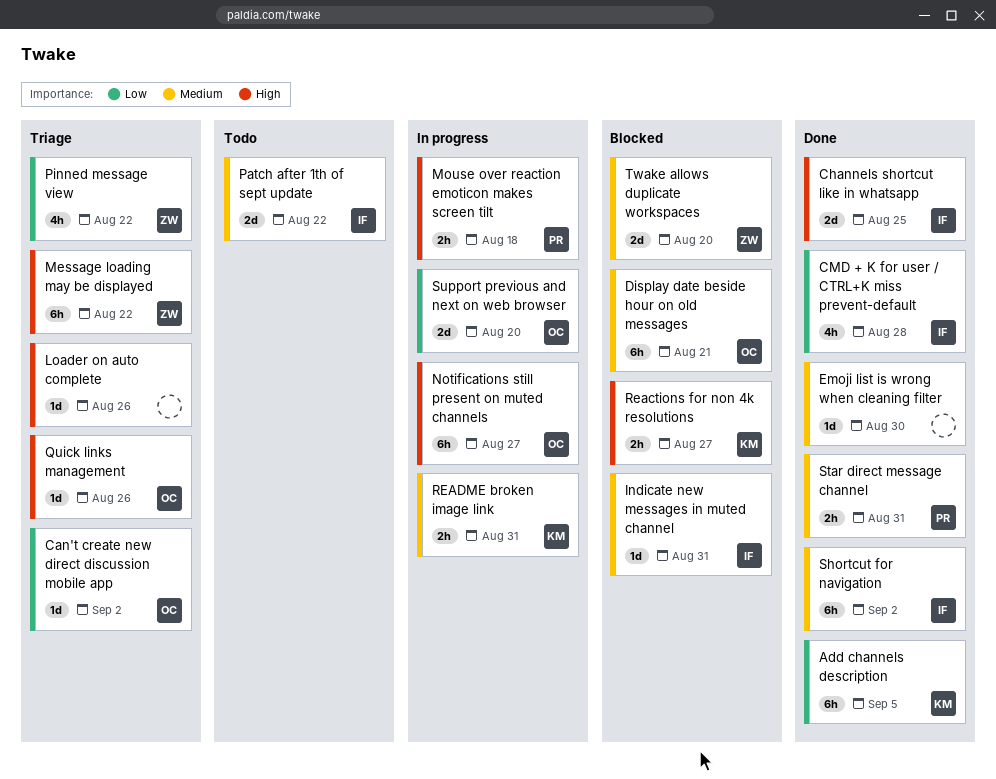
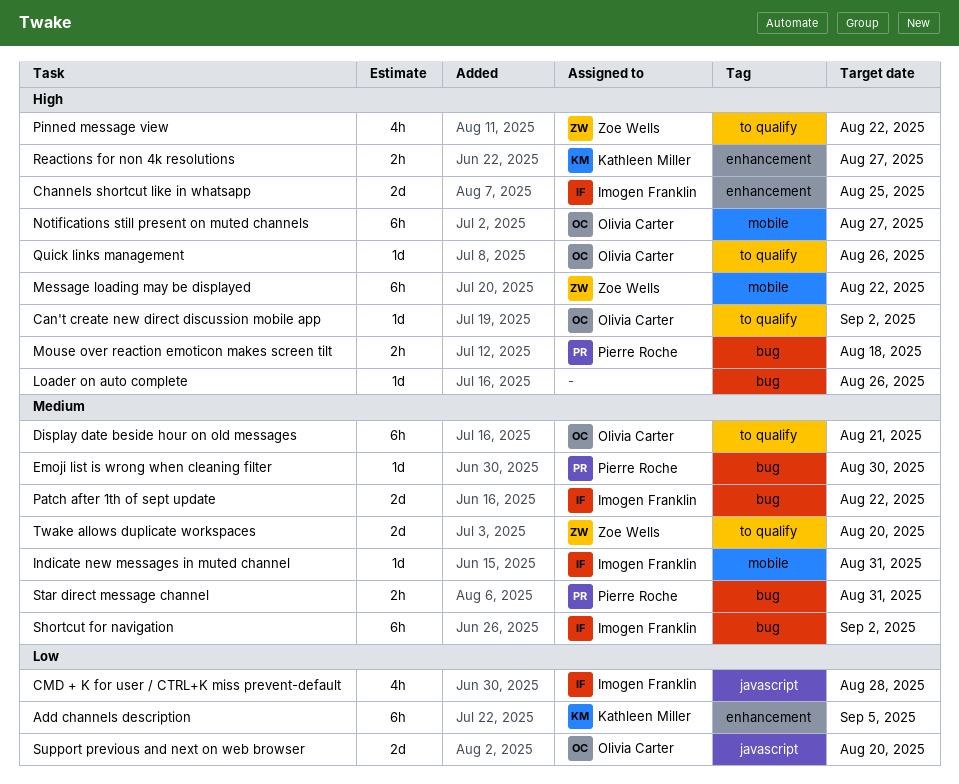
Can't create new direct discussion mobile app, priority: Low -> High
Emoji list is wrong when cleaning filter, owner: none -> Pierre Roche
Pinned message view, priority: Low -> High
README broken image link: present -> none

